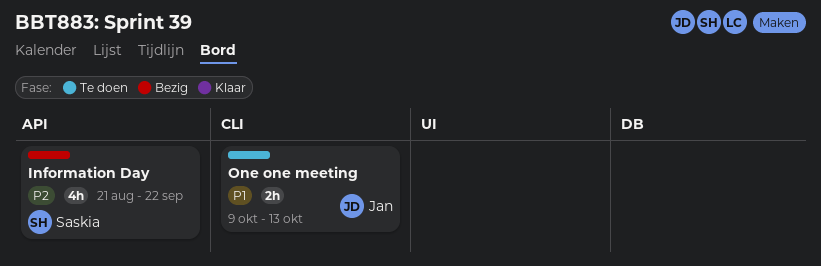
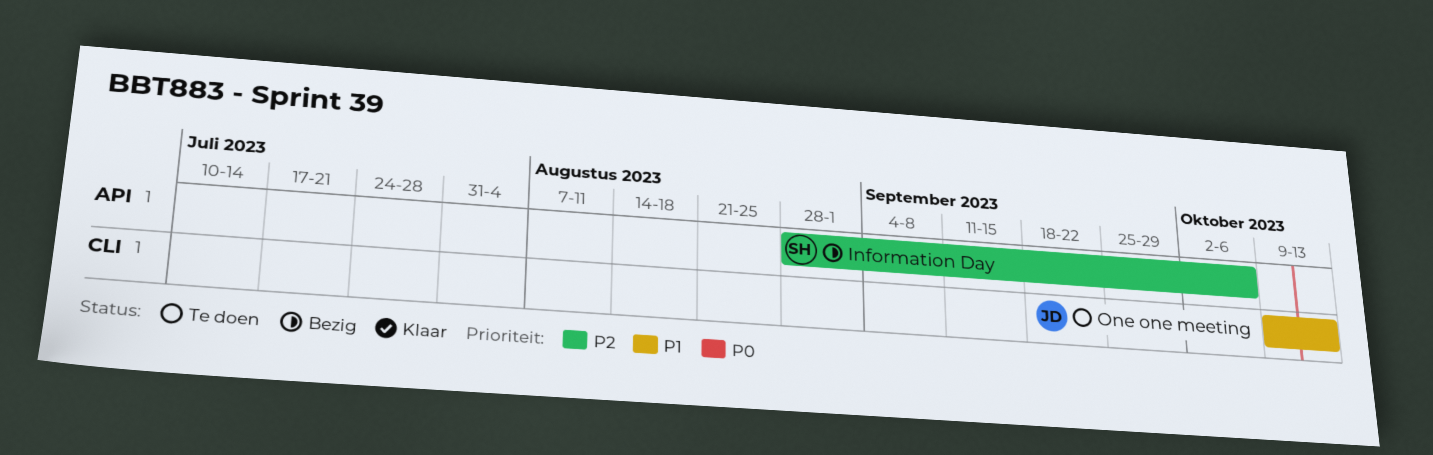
Information Day, start: Aug 21 -> Aug 28
Information Day, due: Sep 22 -> Oct 6

